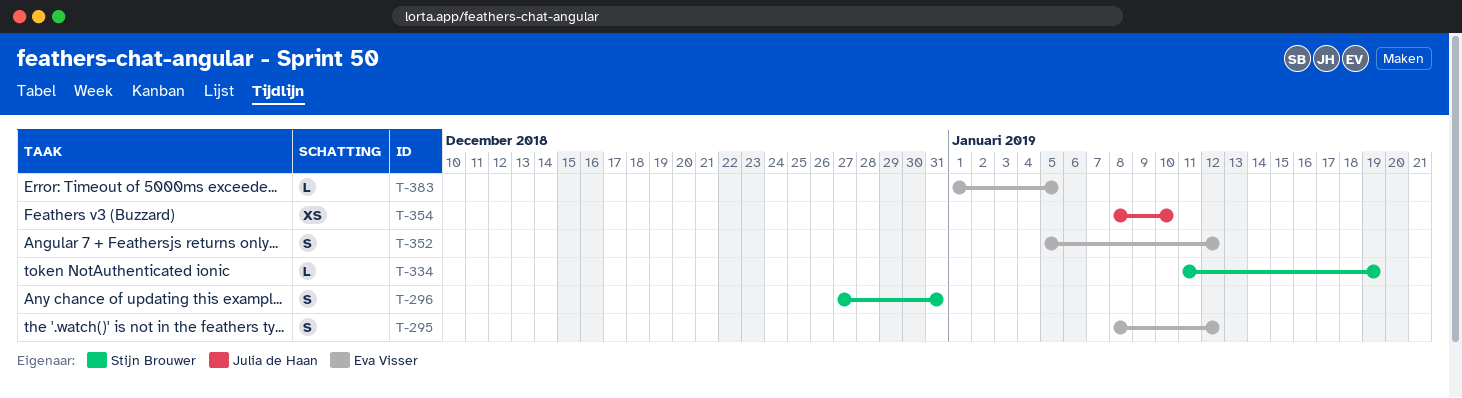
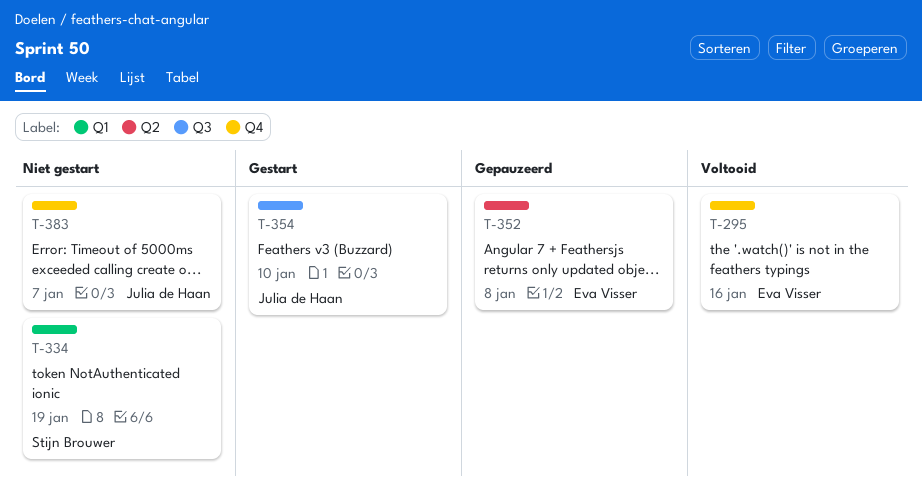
T-295, due: Jan 12 -> Jan 16
T-296: present -> none
T-352, due: Jan 12 -> Jan 8
T-383, owner: Eva Visser -> Julia de Haan
T-383, due: Jan 5 -> Jan 7

